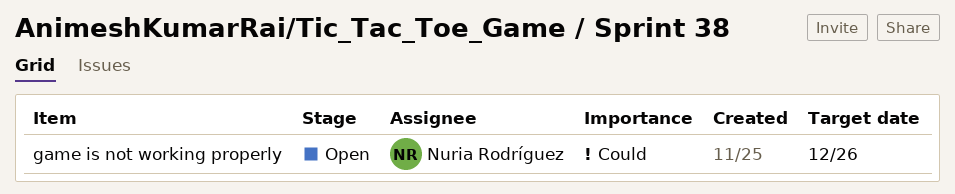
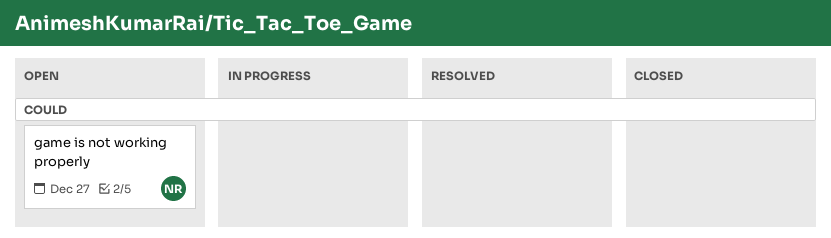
game is not working properly, due: Dec 26 -> Dec 27

